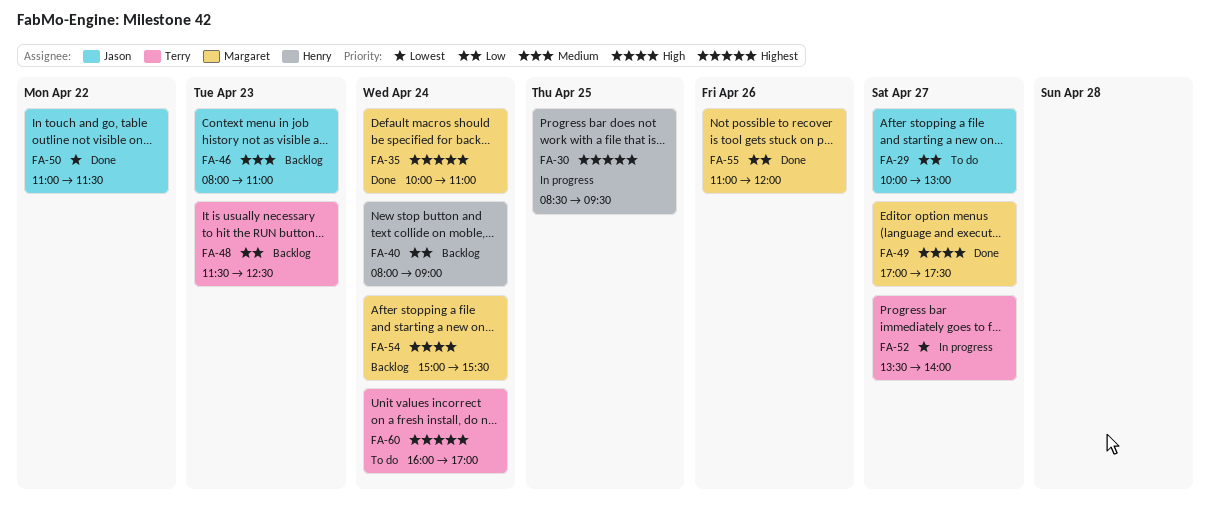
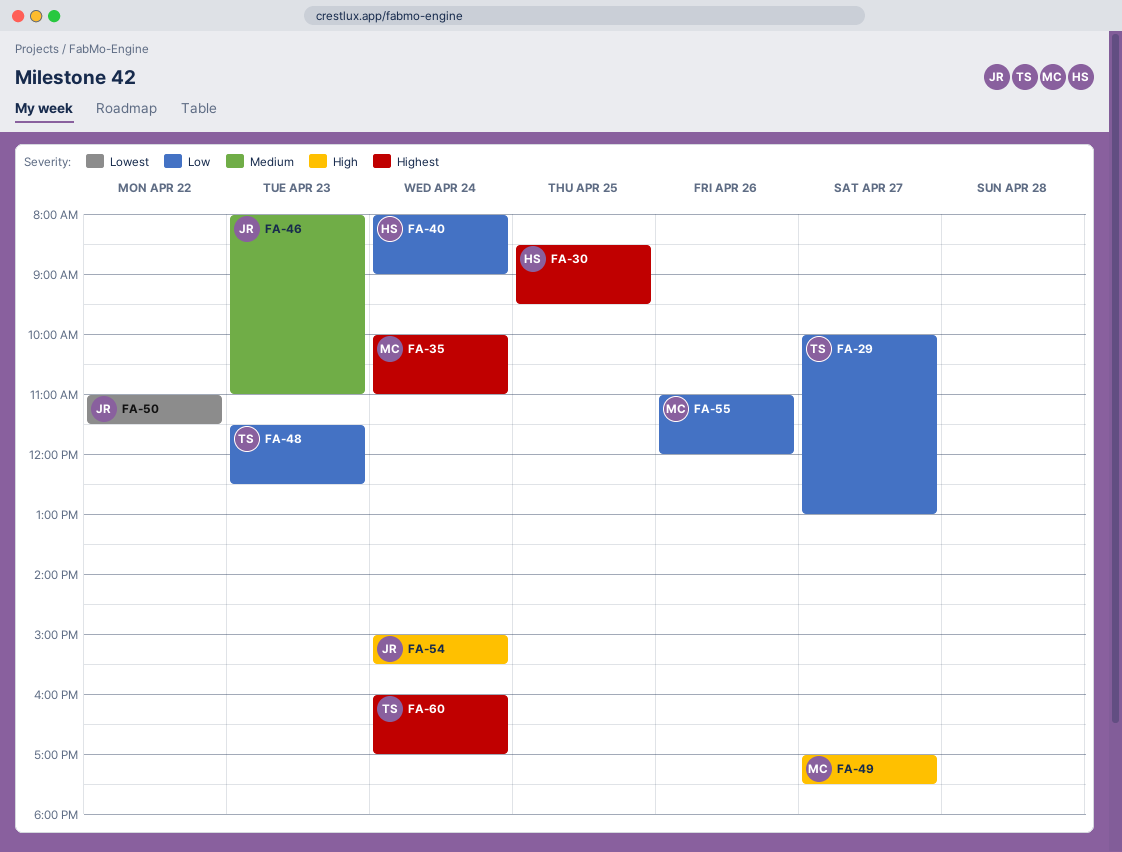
FA-29, owner: Jason -> Terry
FA-52: present -> none
FA-54, owner: Margaret -> Jason

